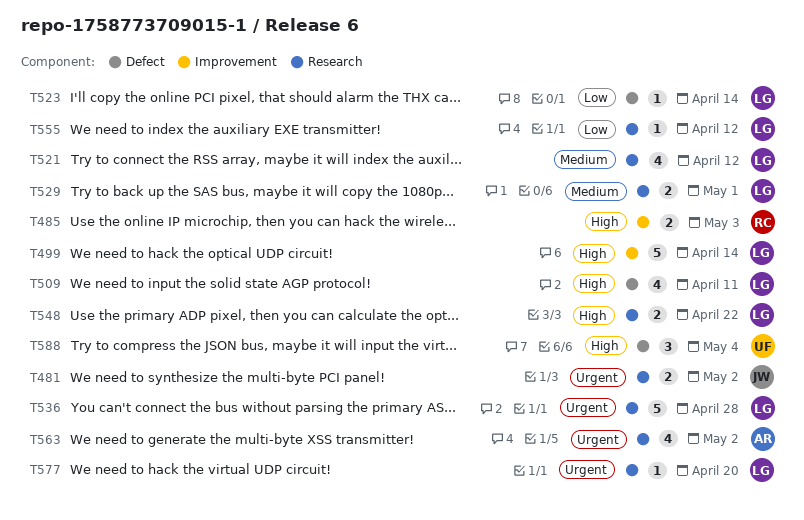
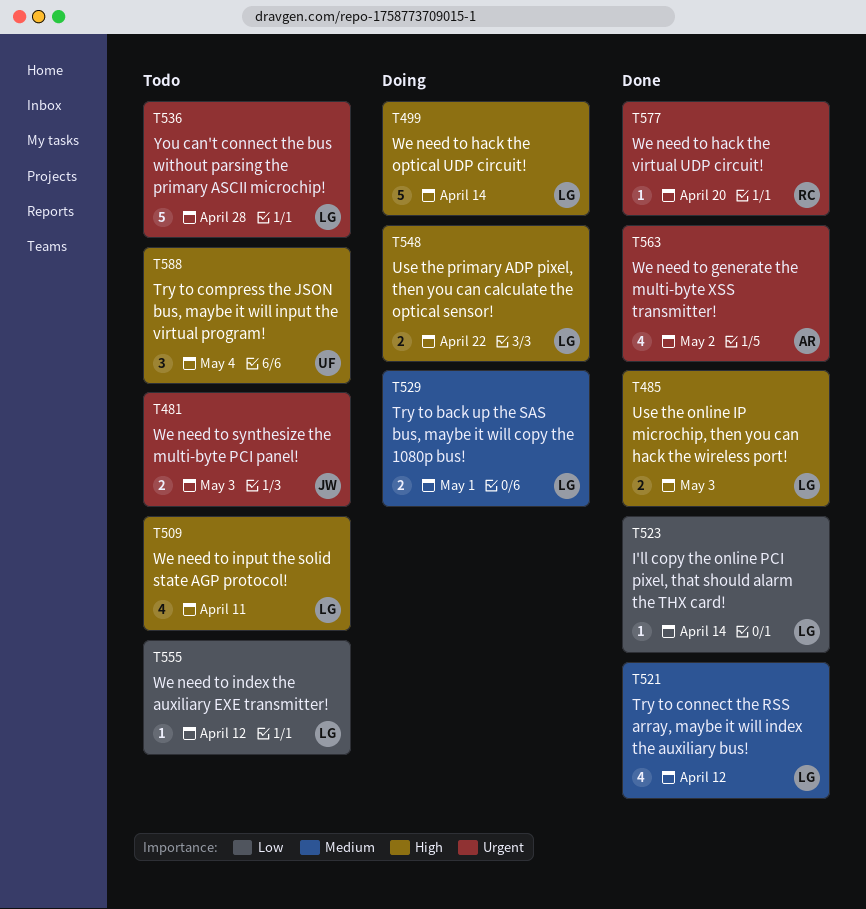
T481, due: May 2 -> May 3
T485, owner: RC -> LG
T577, owner: LG -> RC

